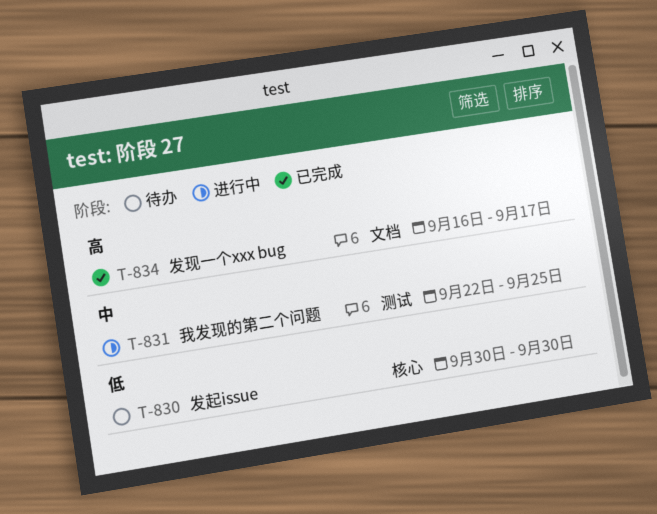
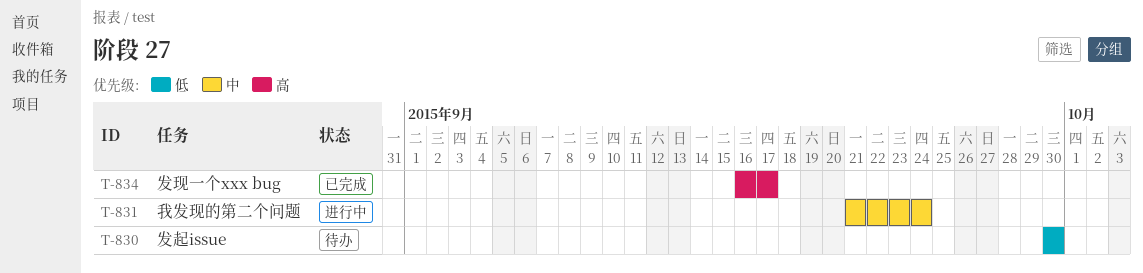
T-831, start: Sep 22 -> Sep 21
T-831, due: Sep 25 -> Sep 24

